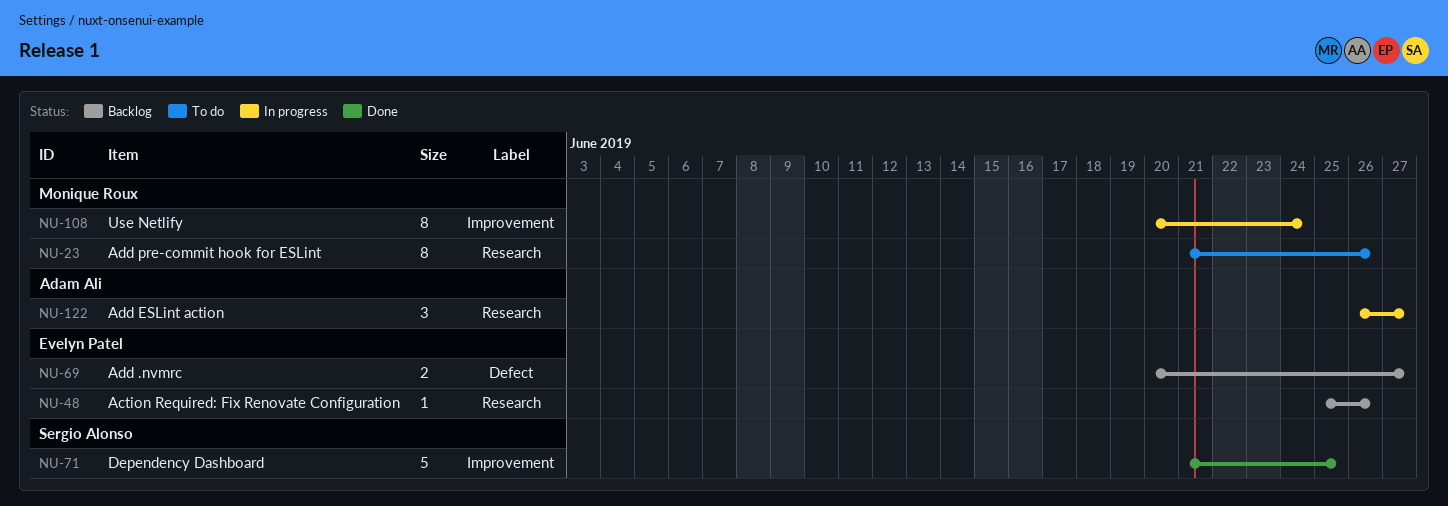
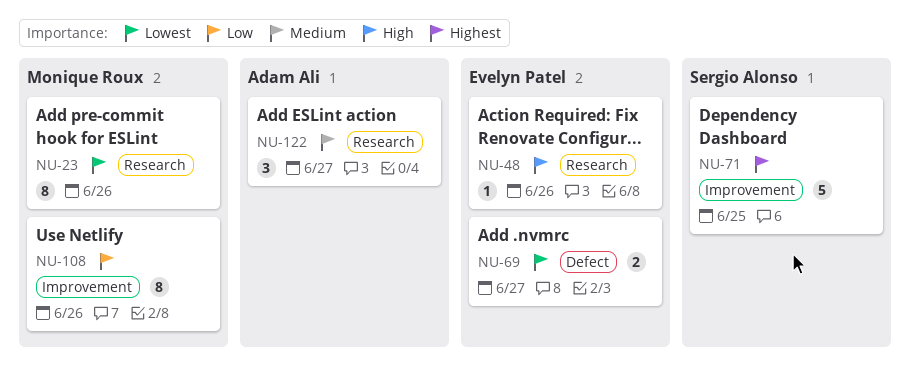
NU-108, due: Jun 24 -> Jun 26

